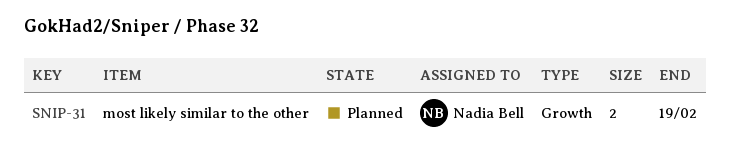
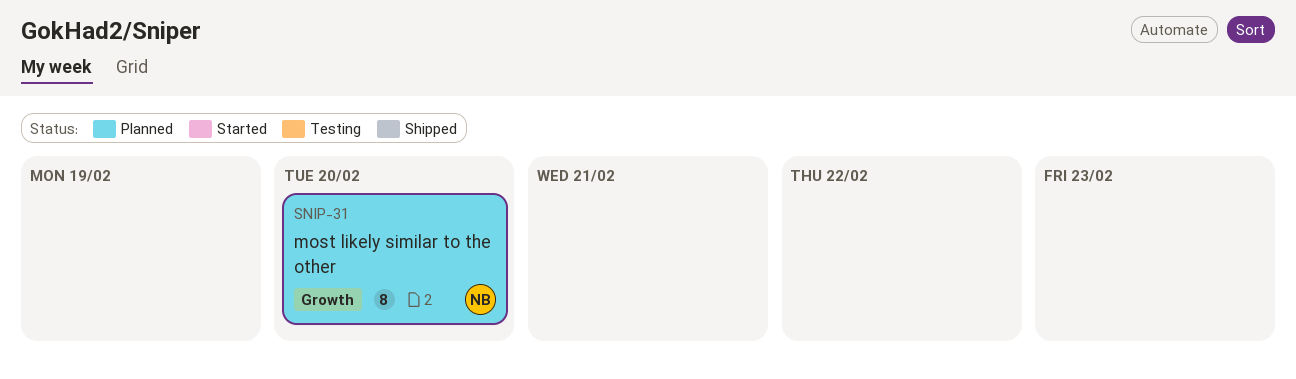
SNIP-31, estimate: 2 -> 8
SNIP-31, due: Feb 19 -> Feb 20

